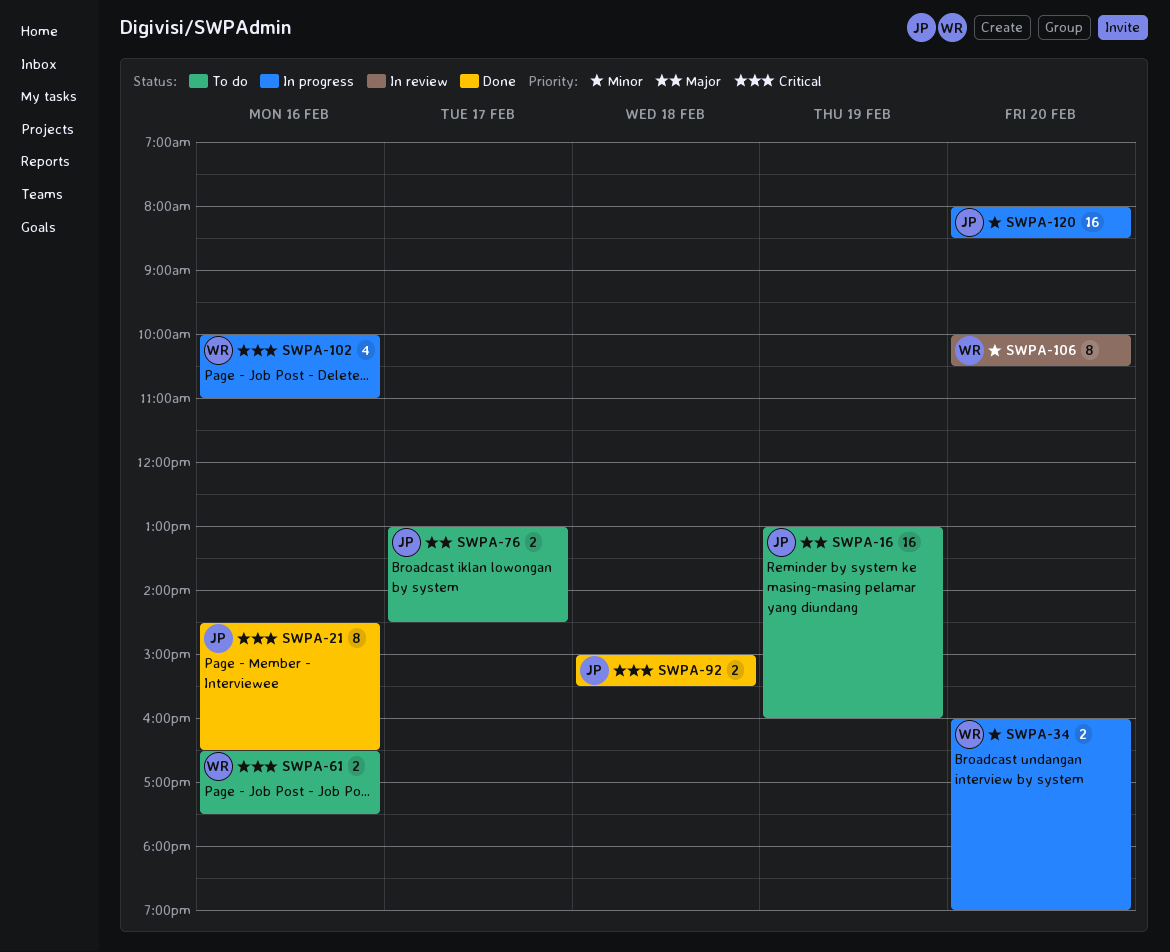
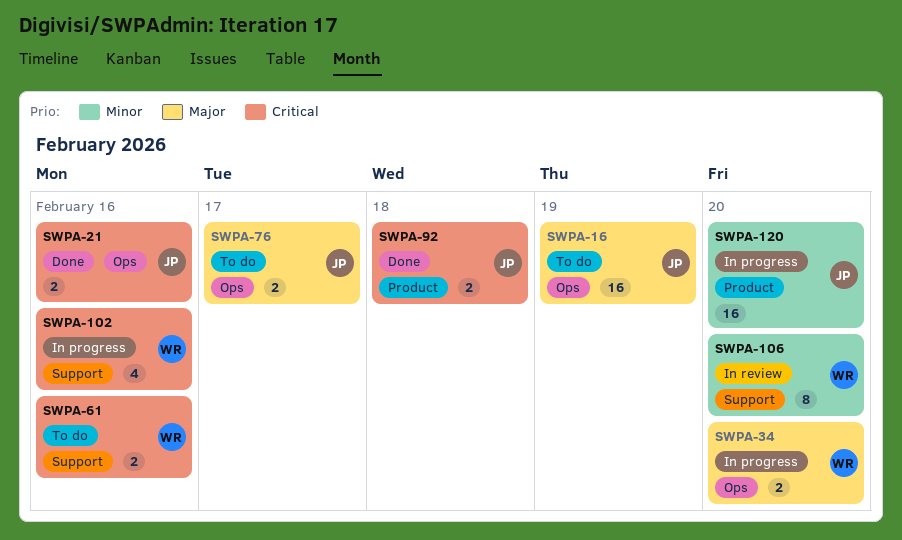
SWPA-21, estimate: 8 -> 2
SWPA-34, priority: Minor -> Major

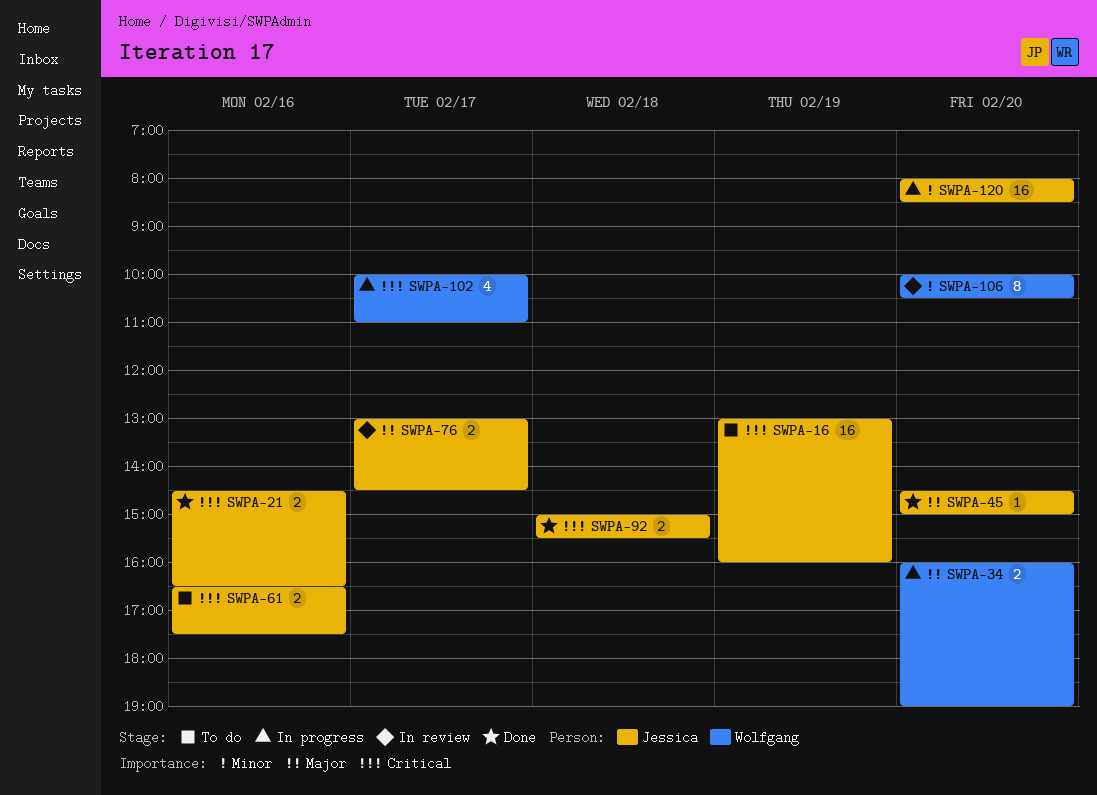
SWPA-16, priority: Major -> Critical
SWPA-45: none -> present
SWPA-61, owner: Wolfgang -> Jessica
SWPA-76, status: To do -> In review
SWPA-102, day: Feb 16 -> Feb 17

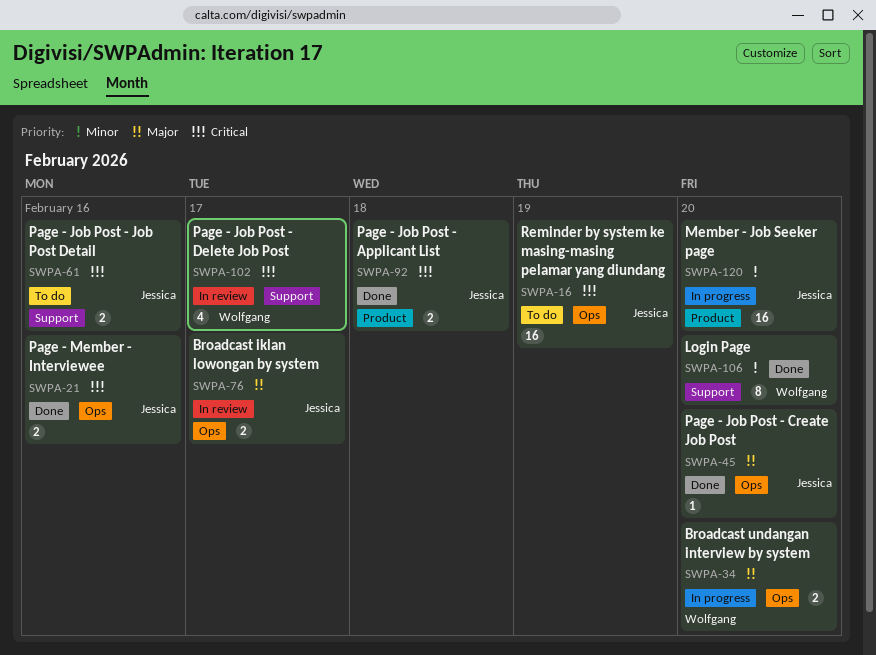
SWPA-102, status: In progress -> In review
SWPA-106, status: In review -> Done

